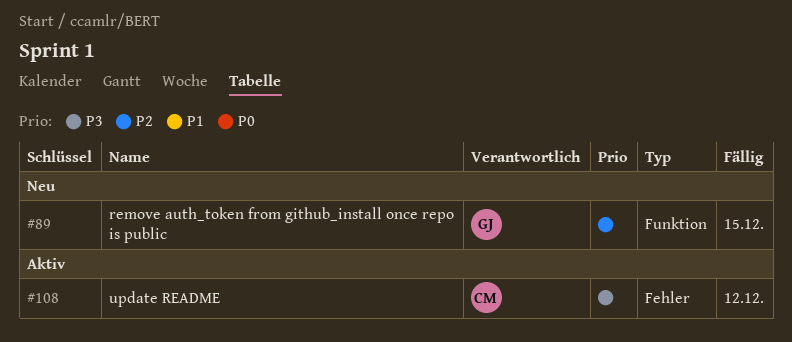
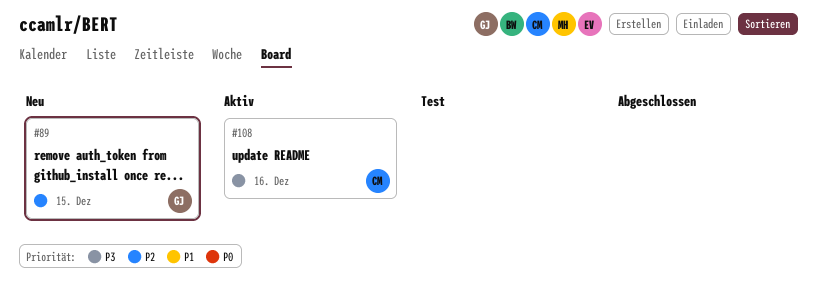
#108, due: Dec 12 -> Dec 16

